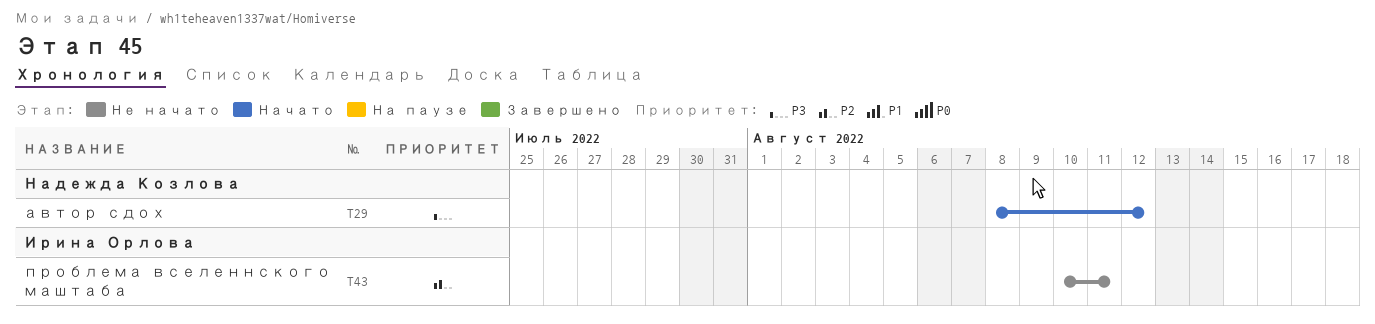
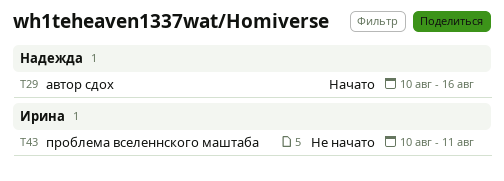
T29, start: Aug 8 -> Aug 10
T29, due: Aug 12 -> Aug 16

